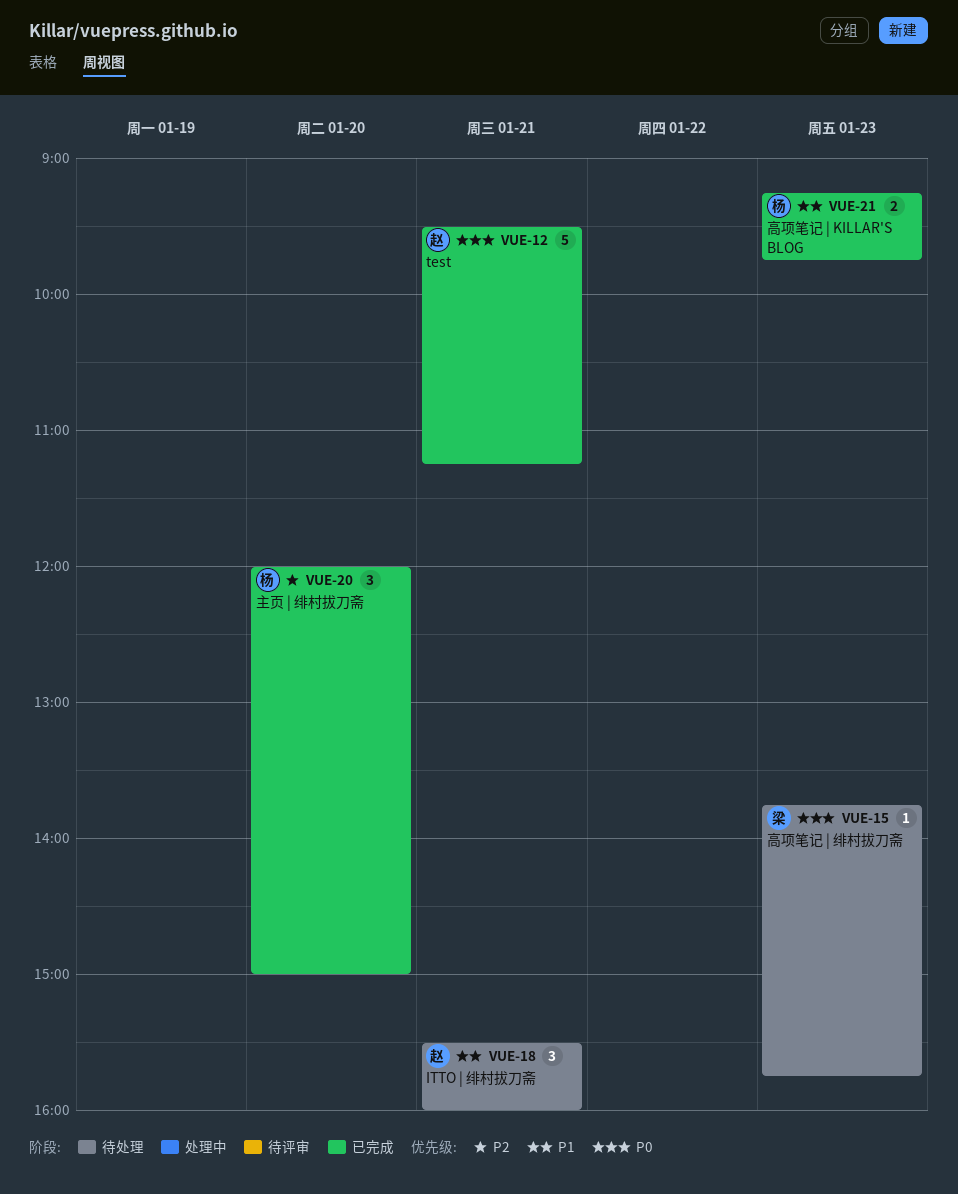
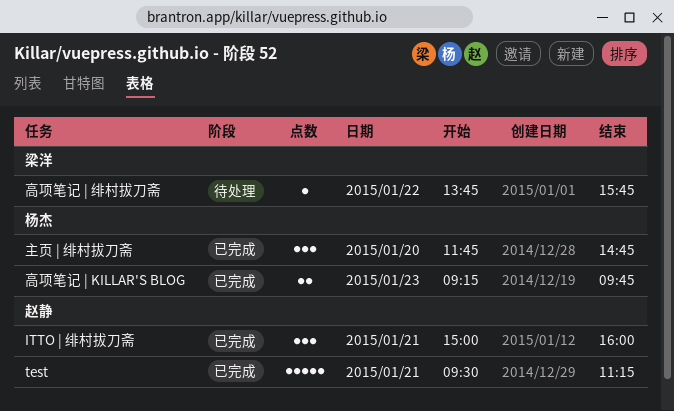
ITTO | 绯村拔刀斋, status: 待处理 -> 已完成
ITTO | 绯村拔刀斋, begins: 15:30 -> 15:00
主页 | 绯村拔刀斋, begins: 12:00 -> 11:45
主页 | 绯村拔刀斋, ends: 15:00 -> 14:45
高项笔记 | 绯村拔刀斋, day: Jan 23 -> Jan 22

